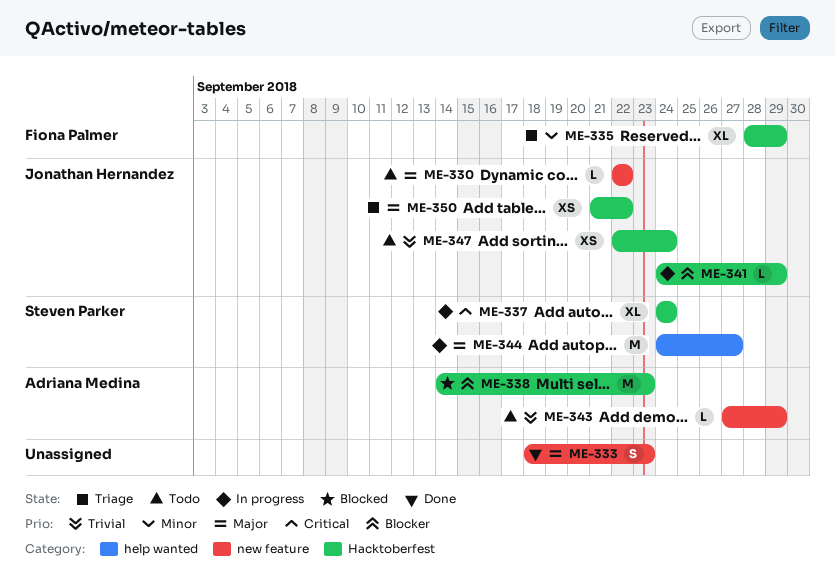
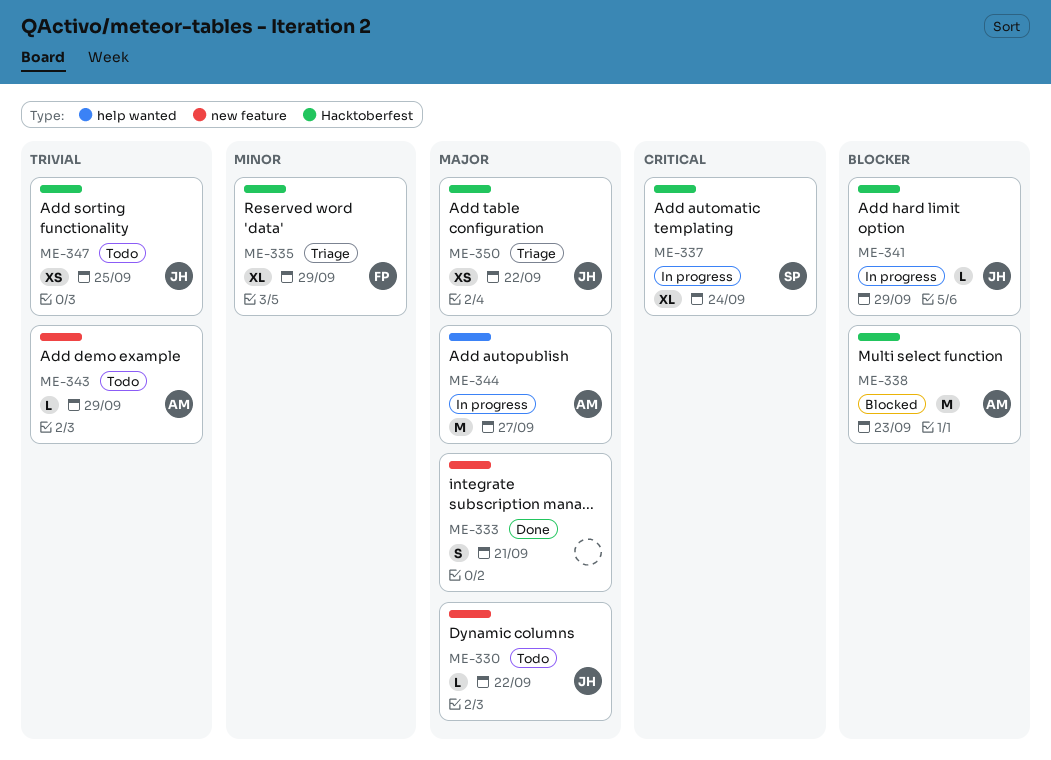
ME-333, due: Sep 23 -> Sep 21
ME-344, owner: Steven Parker -> Adriana Medina
ME-347, due: Sep 24 -> Sep 25

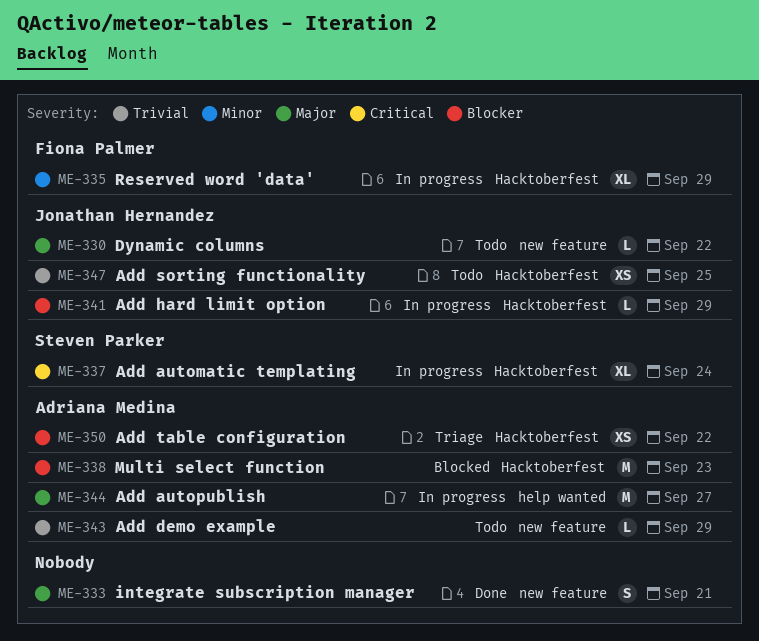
ME-335, status: Triage -> In progress
ME-350, owner: Jonathan Hernandez -> Adriana Medina
ME-350, priority: Major -> Blocker

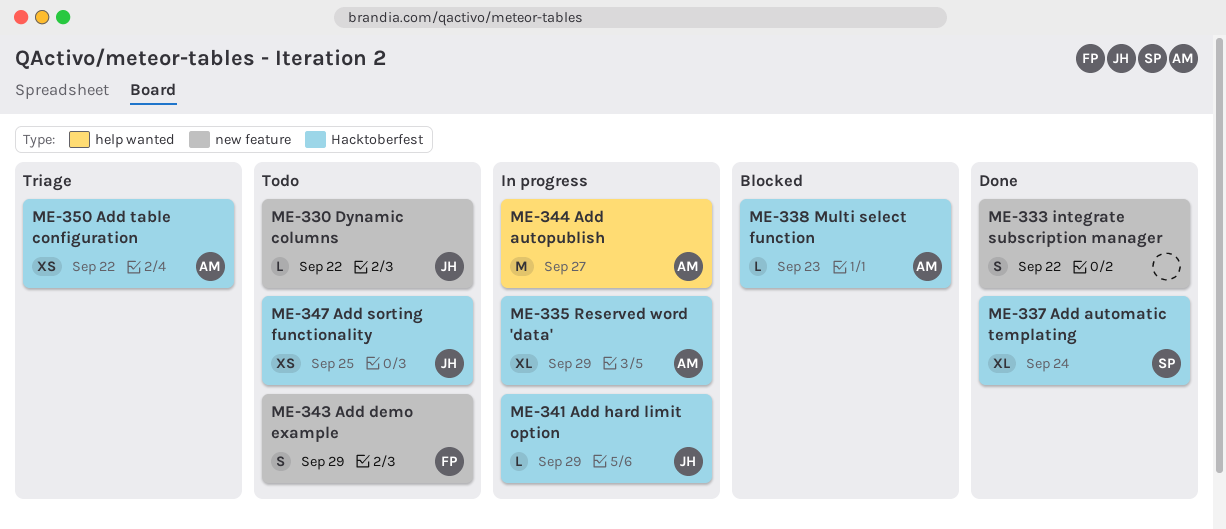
ME-333, due: Sep 21 -> Sep 22
ME-335, owner: Fiona Palmer -> Adriana Medina
ME-337, status: In progress -> Done
ME-338, estimate: M -> L
ME-343, owner: Adriana Medina -> Fiona Palmer
ME-343, estimate: L -> S

